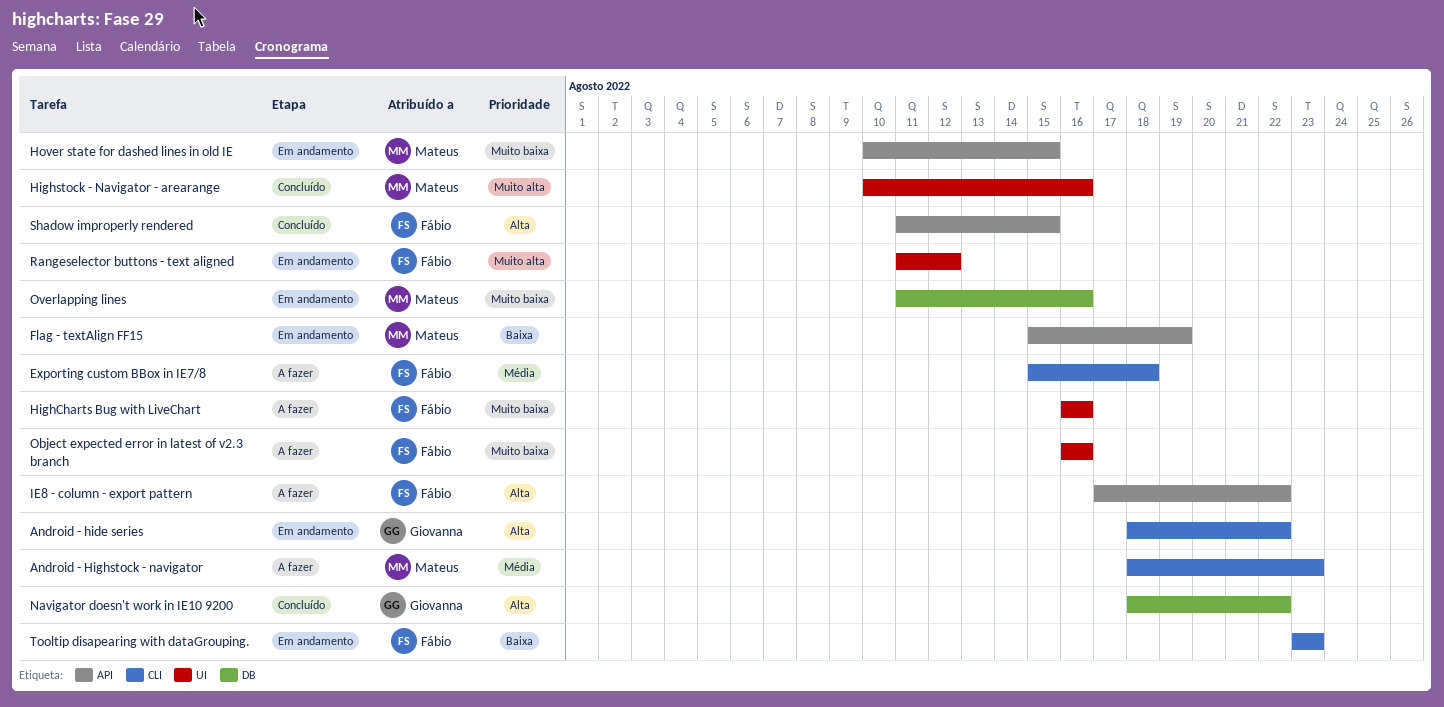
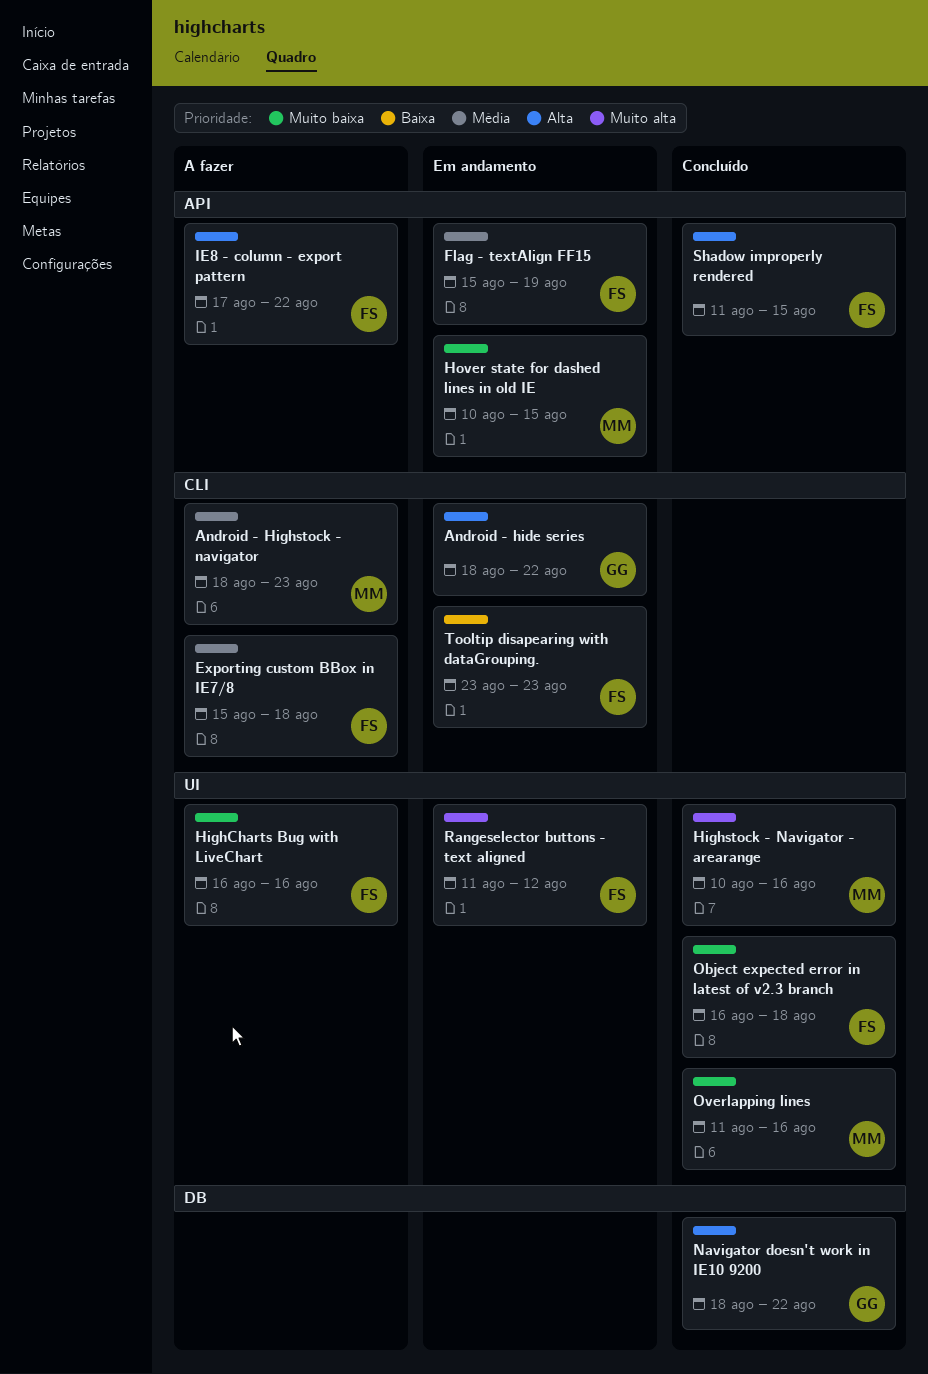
Flag - textAlign FF15, owner: Mateus -> Fábio
Flag - textAlign FF15, priority: Baixa -> Média
Object expected error in latest of v2.3 branch, status: A fazer -> Concluído
Object expected error in latest of v2.3 branch, due: Aug 16 -> Aug 18
Overlapping lines, status: Em andamento -> Concluído
Overlapping lines, label: DB -> UI

